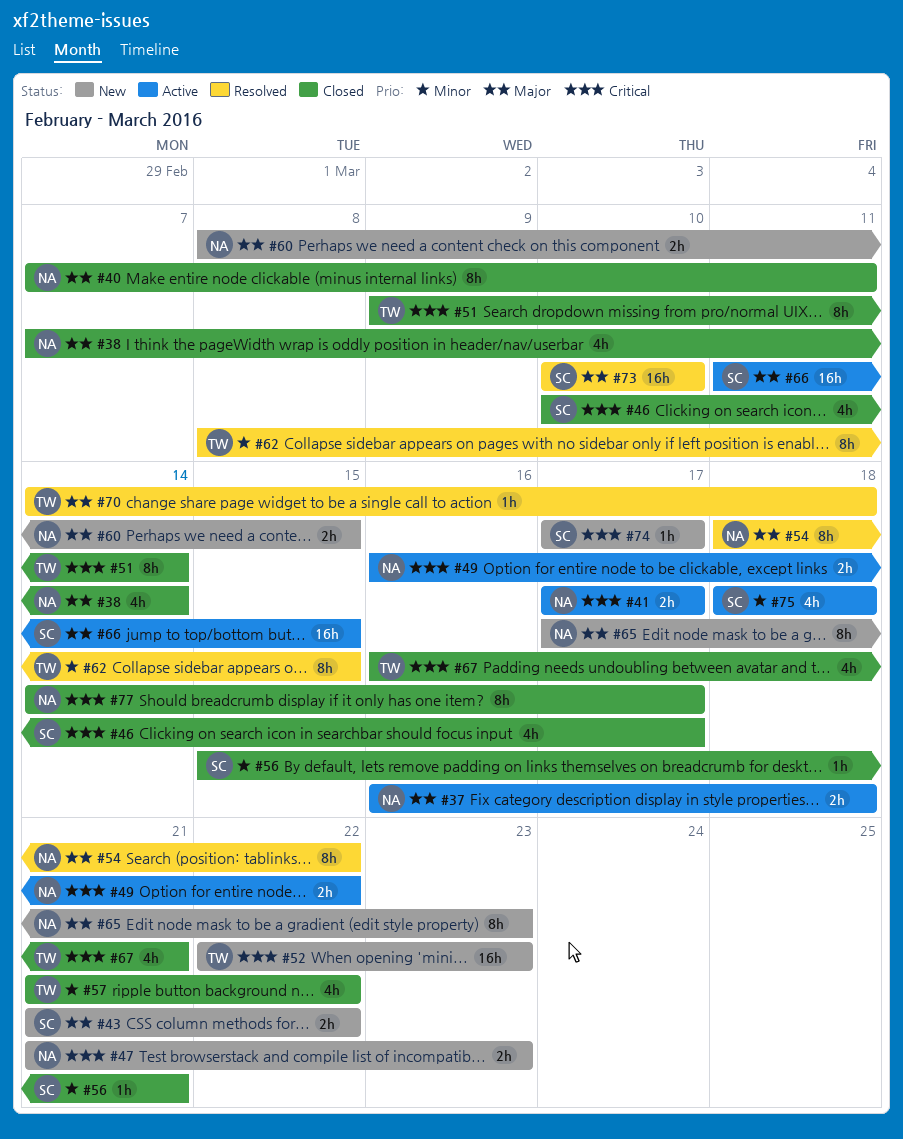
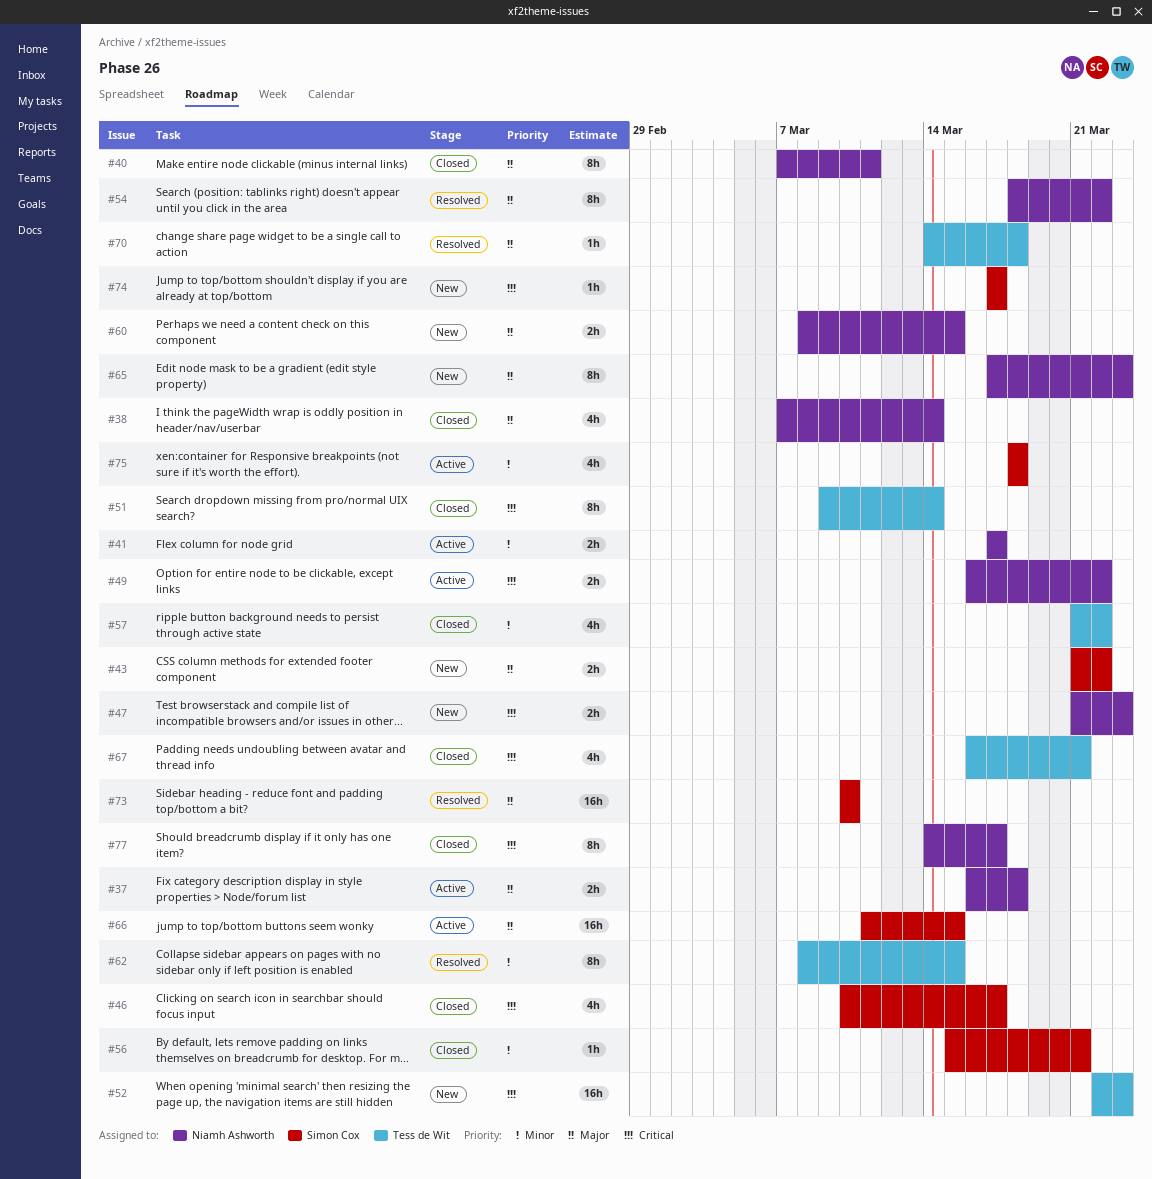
#41, priority: Critical -> Minor

